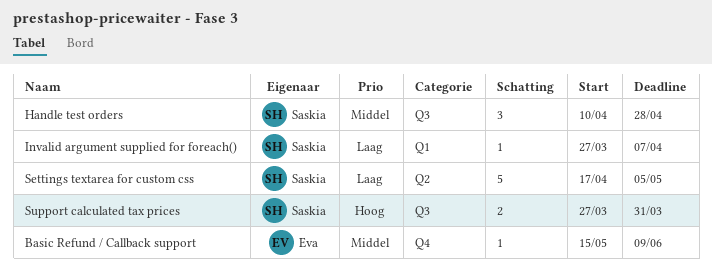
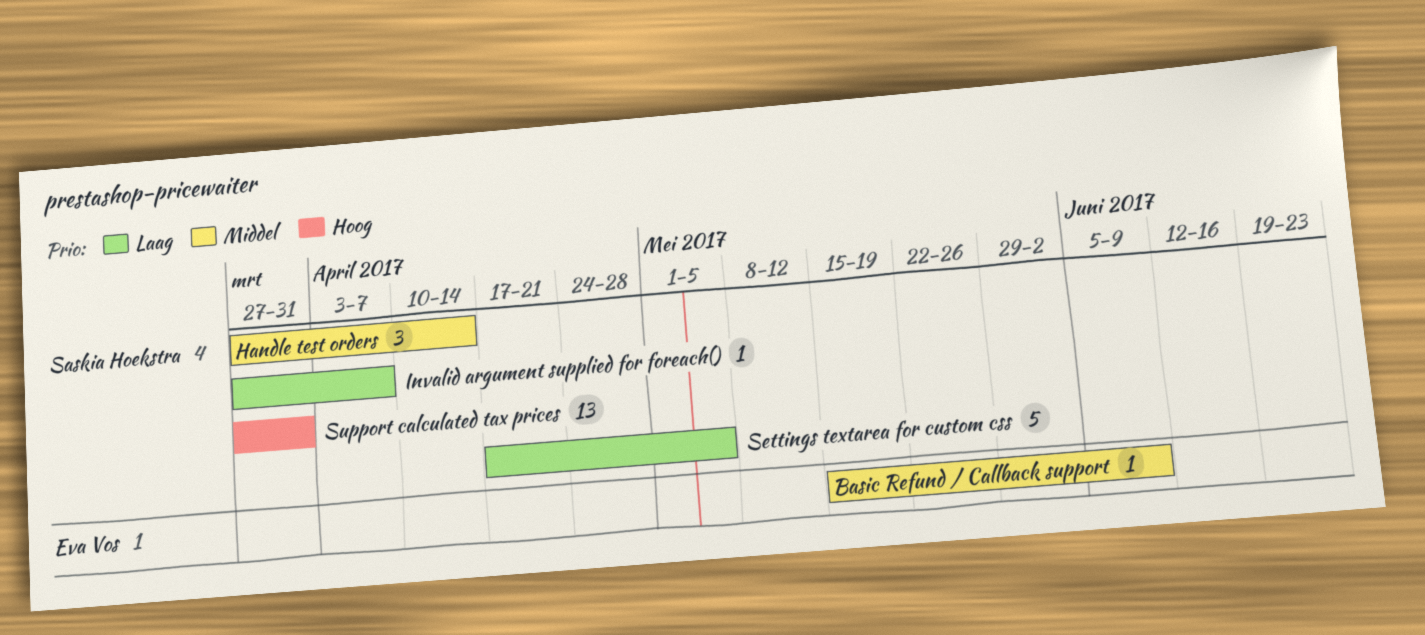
Handle test orders, start: Apr 10 -> Mar 27
Handle test orders, due: Apr 28 -> Apr 14
Support calculated tax prices, estimate: 2 -> 13

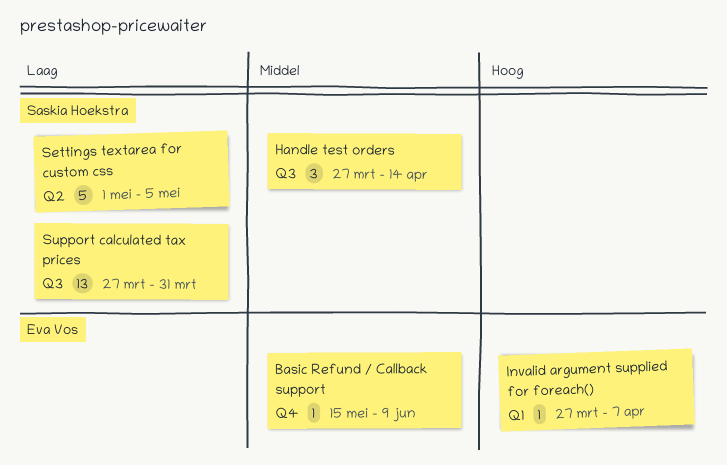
Invalid argument supplied for foreach(), owner: Saskia Hoekstra -> Eva Vos
Invalid argument supplied for foreach(), priority: Laag -> Hoog
Settings textarea for custom css, start: Apr 17 -> May 1
Support calculated tax prices, priority: Hoog -> Laag

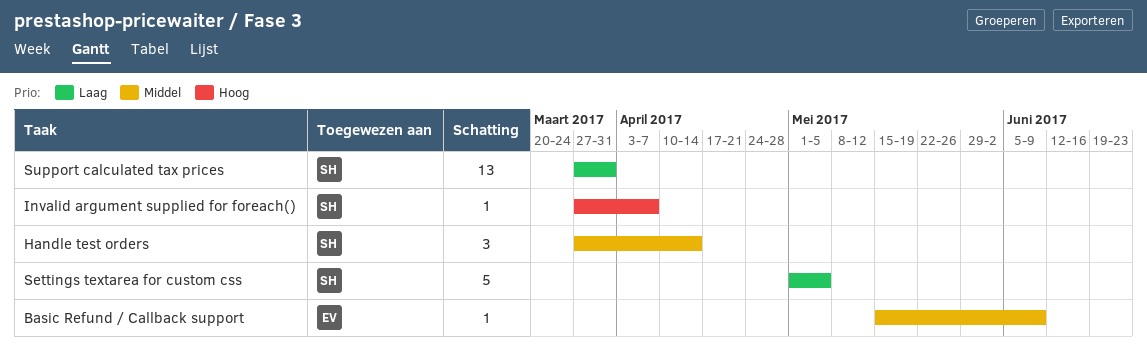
Invalid argument supplied for foreach(), owner: Eva Vos -> Saskia Hoekstra

